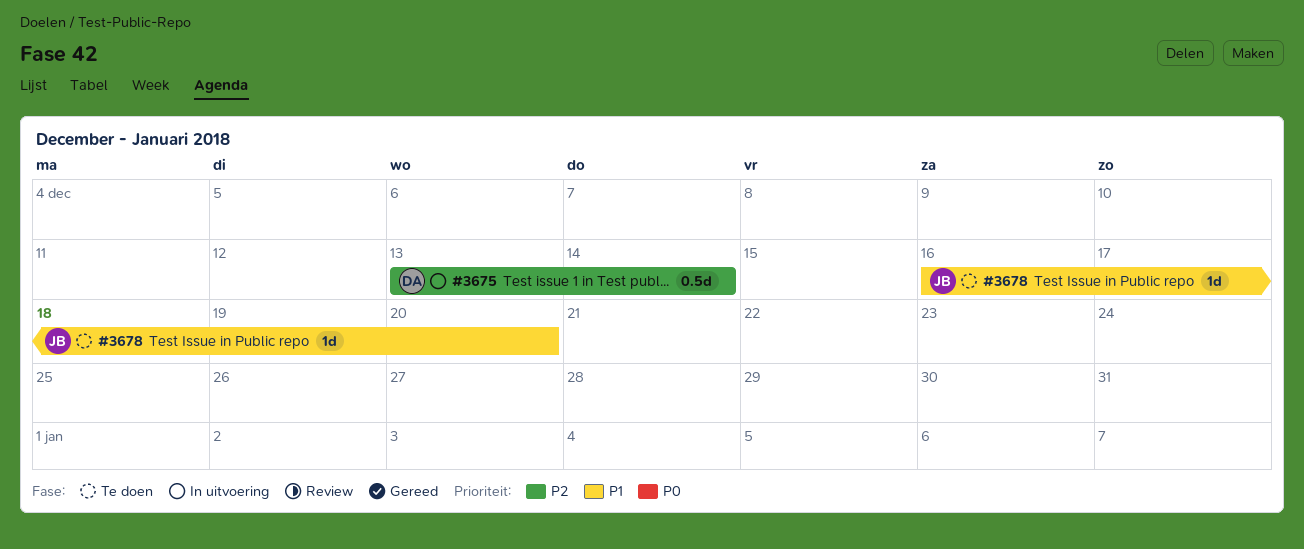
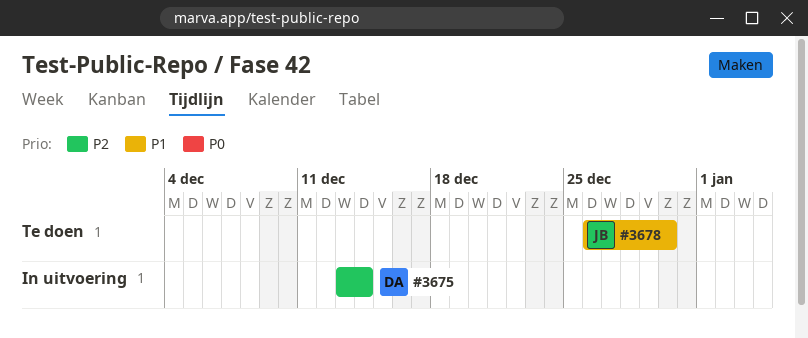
#3678, start: Dec 16 -> Dec 26
#3678, due: Dec 20 -> Dec 30

